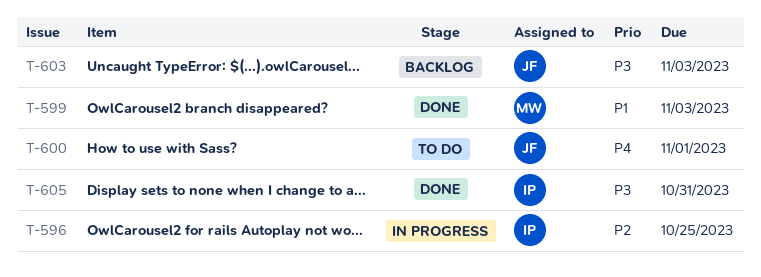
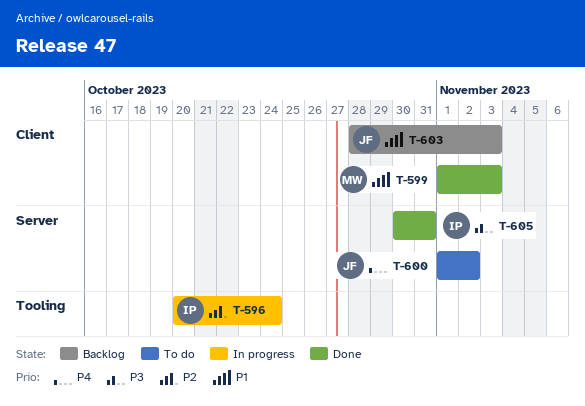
T-596, due: Oct 25 -> Oct 24
T-600, due: Nov 1 -> Nov 2
T-603, priority: P3 -> P1

